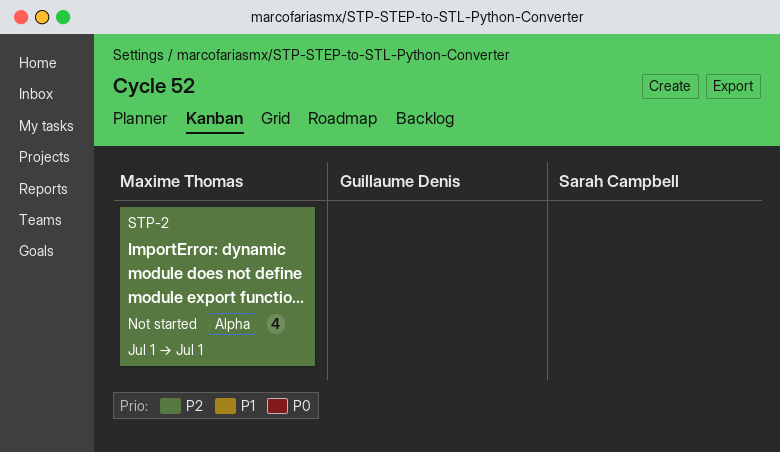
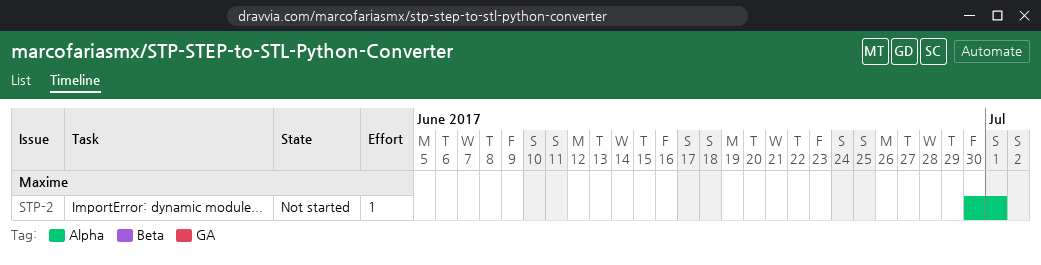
STP-2, estimate: 4 -> 1
STP-2, start: Jul 1 -> Jun 30

